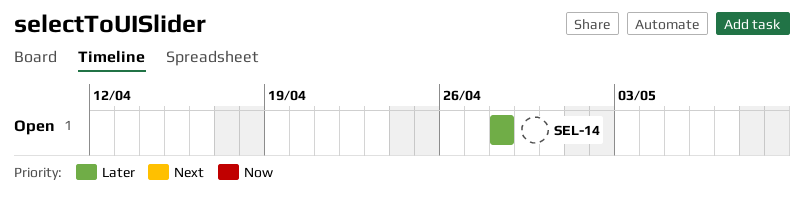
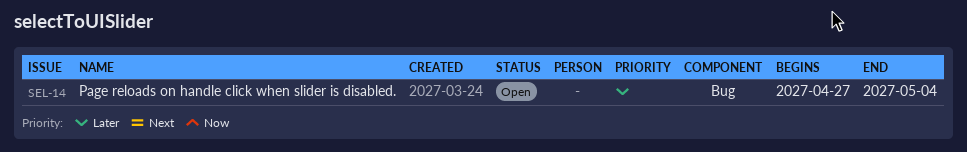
SEL-14, start: Apr 28 -> Apr 27
SEL-14, due: Apr 28 -> May 4

